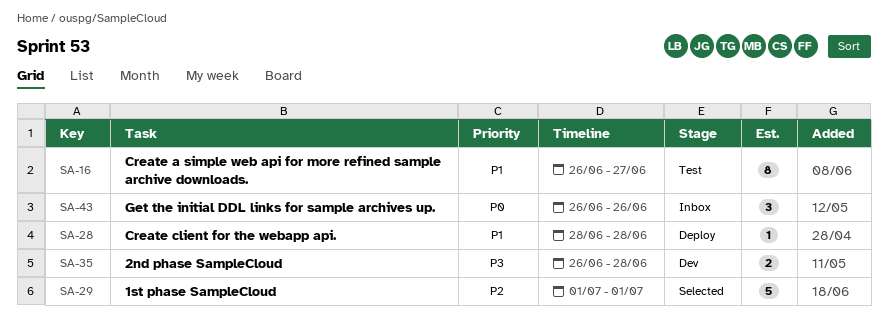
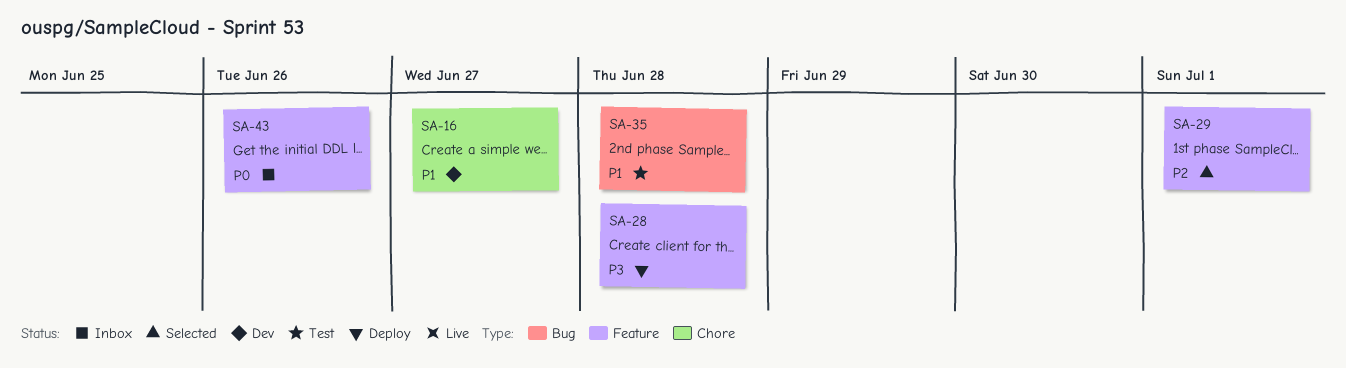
SA-16, status: Test -> Dev
SA-28, priority: P1 -> P3
SA-35, status: Dev -> Test
SA-35, priority: P3 -> P1

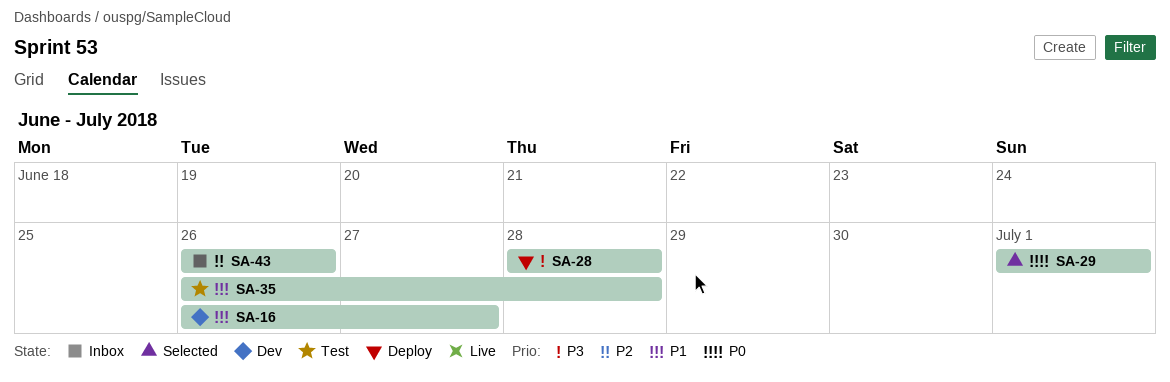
SA-29, priority: P2 -> P0
SA-43, priority: P0 -> P2

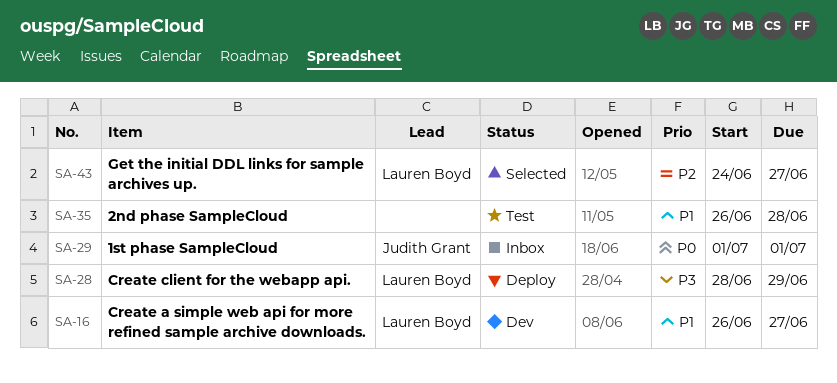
SA-28, due: Jun 28 -> Jun 29
SA-29, status: Selected -> Inbox
SA-43, status: Inbox -> Selected
SA-43, start: Jun 26 -> Jun 24
SA-43, due: Jun 26 -> Jun 27

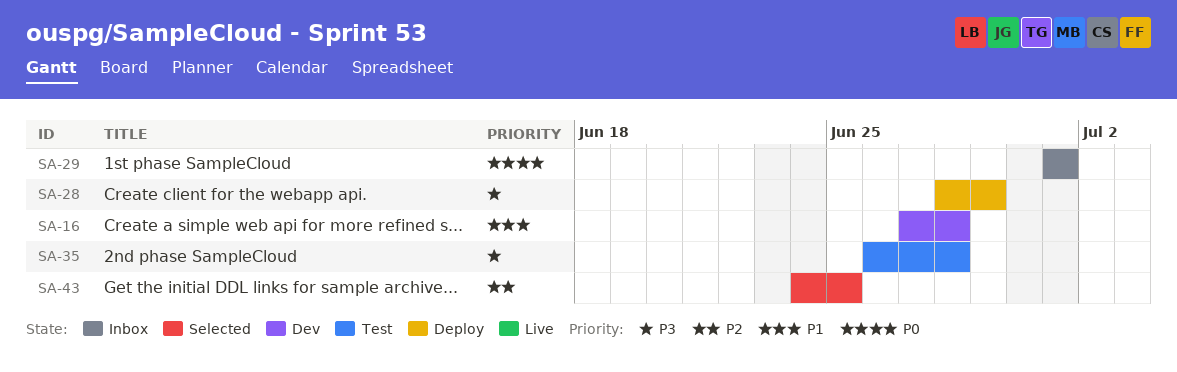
SA-16, start: Jun 26 -> Jun 27
SA-16, due: Jun 27 -> Jun 28
SA-35, priority: P1 -> P3
SA-43, due: Jun 27 -> Jun 25

